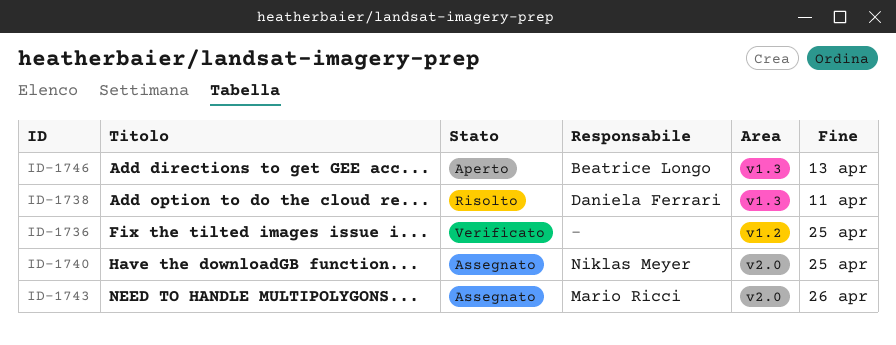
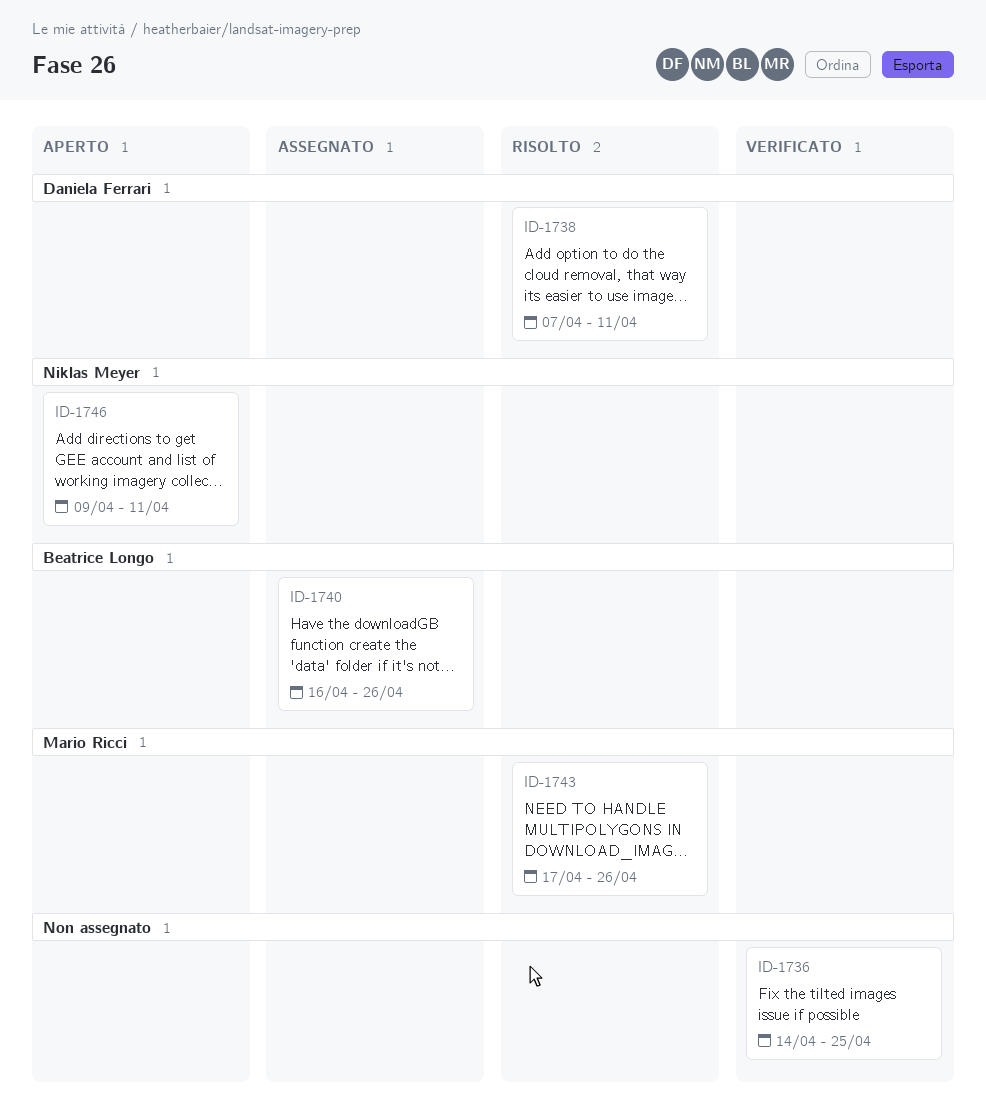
ID-1740, owner: Niklas Meyer -> Beatrice Longo
ID-1740, due: Apr 25 -> Apr 26
ID-1743, status: Assegnato -> Risolto
ID-1746, owner: Beatrice Longo -> Niklas Meyer
ID-1746, due: Apr 13 -> Apr 11

